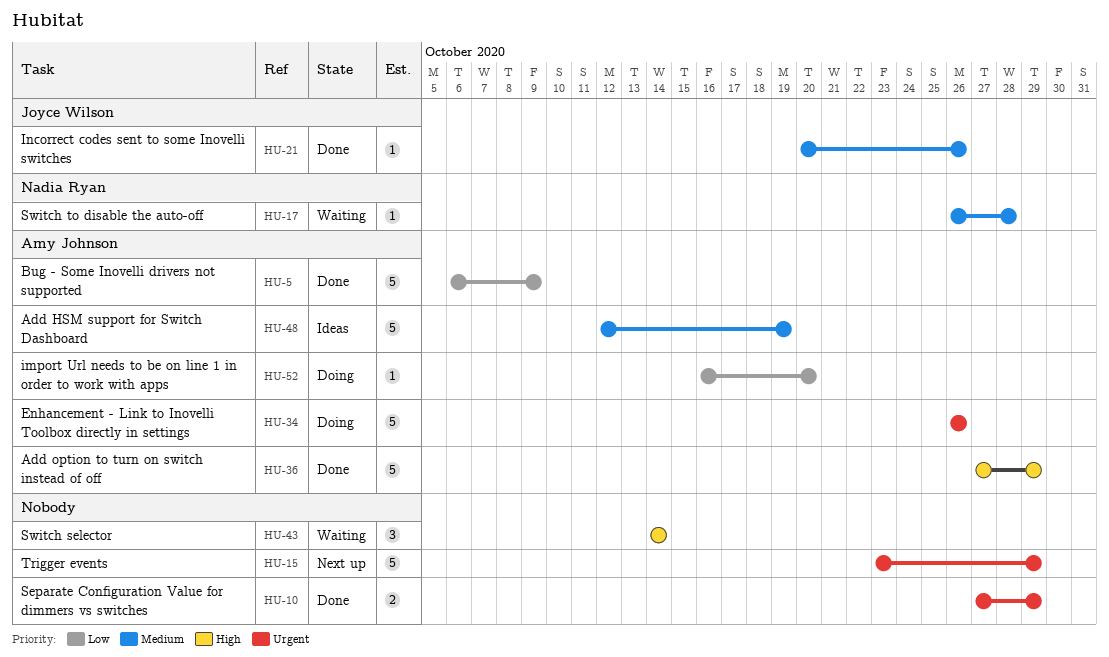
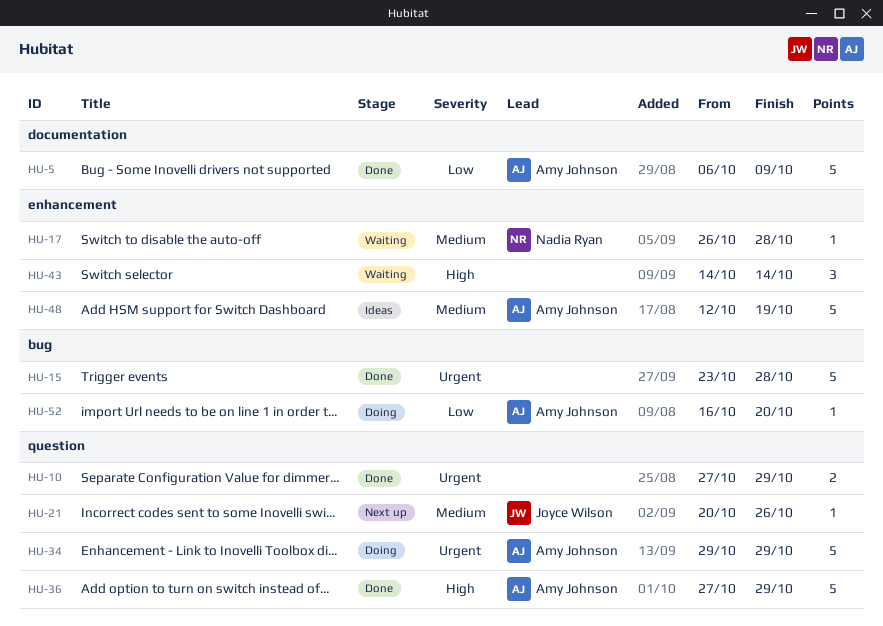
HU-15, status: Next up -> Done
HU-15, due: Oct 29 -> Oct 28
HU-21, status: Done -> Next up
HU-34, start: Oct 26 -> Oct 29
HU-34, due: Oct 26 -> Oct 29

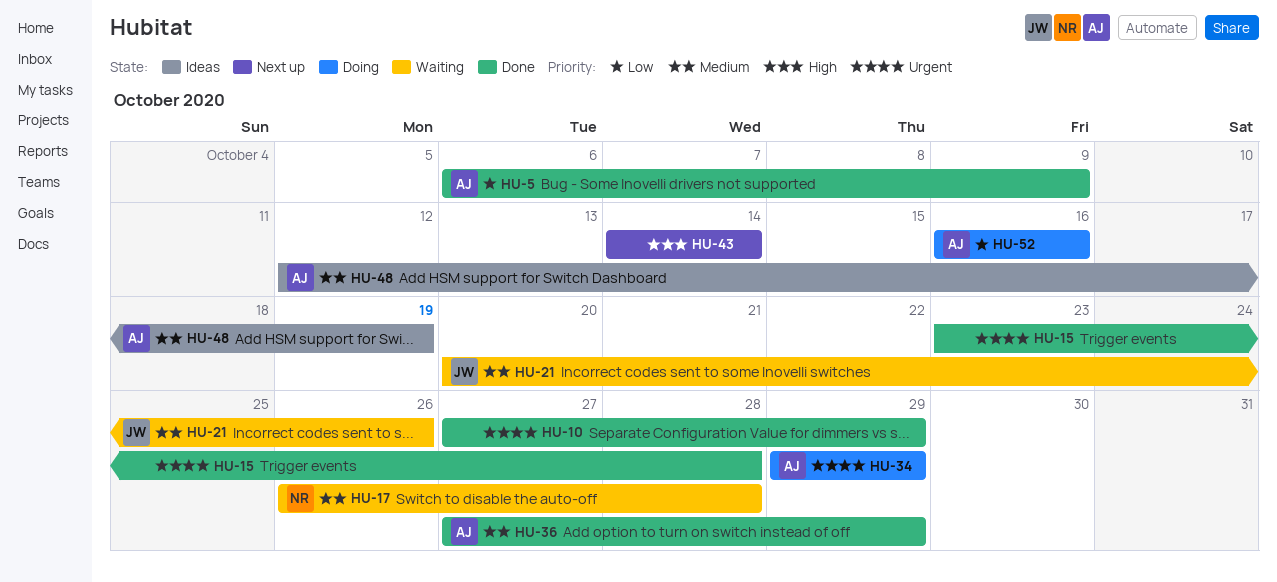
HU-21, status: Next up -> Waiting
HU-36, priority: High -> Medium
HU-43, status: Waiting -> Next up
HU-52, due: Oct 20 -> Oct 16

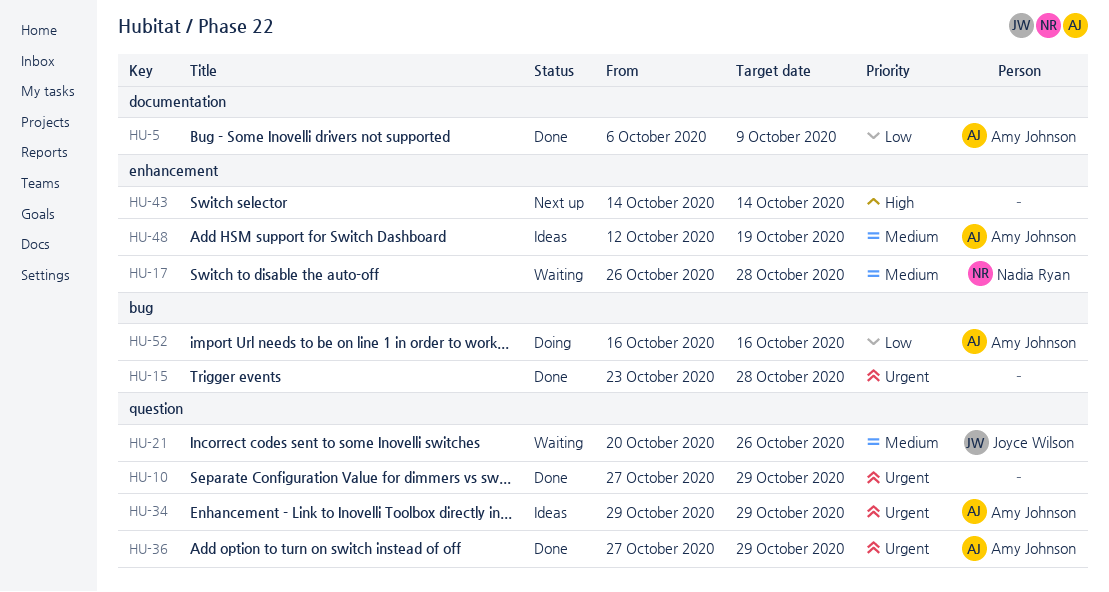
HU-34, status: Doing -> Ideas
HU-36, priority: Medium -> Urgent

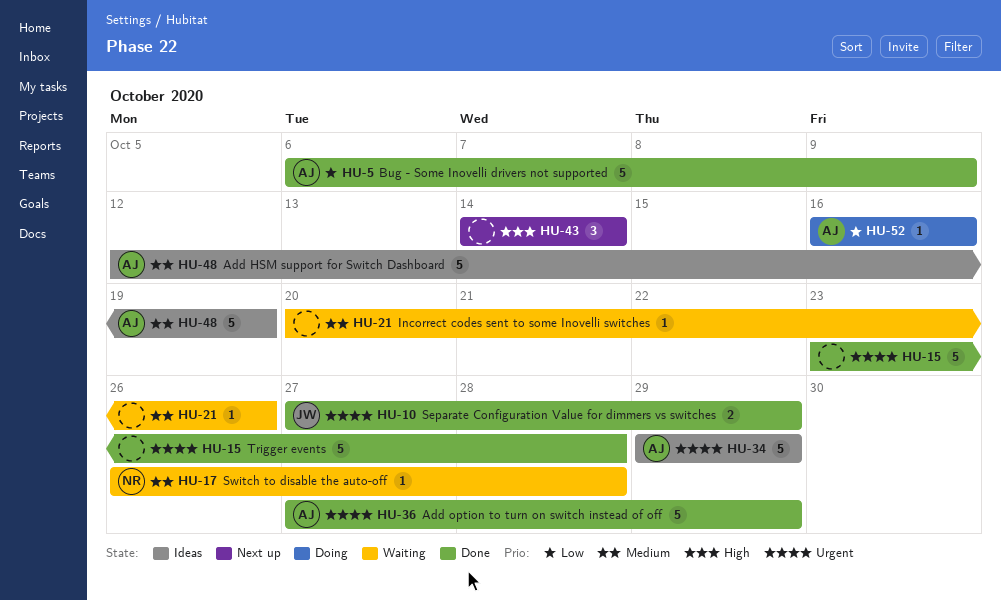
HU-10, owner: none -> Joyce Wilson
HU-21, owner: Joyce Wilson -> none

